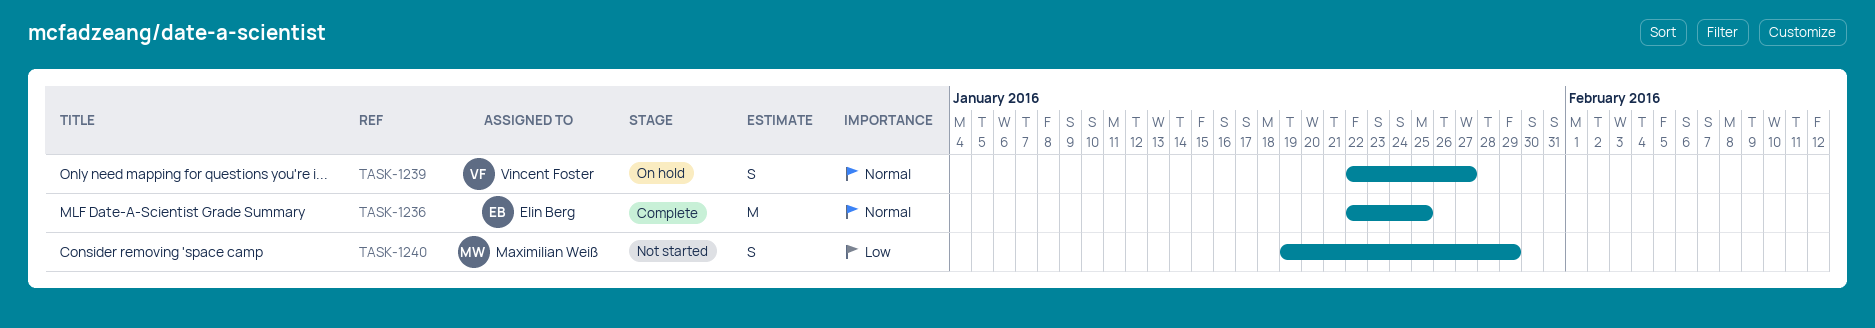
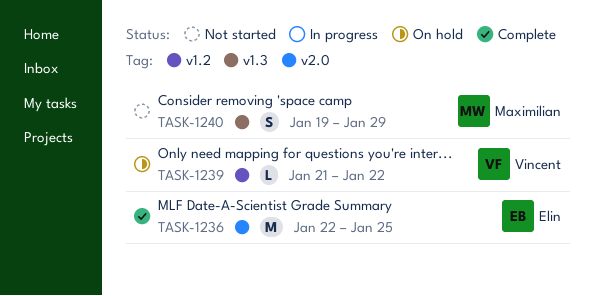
TASK-1239, estimate: S -> L
TASK-1239, start: Jan 22 -> Jan 21
TASK-1239, due: Jan 27 -> Jan 22

